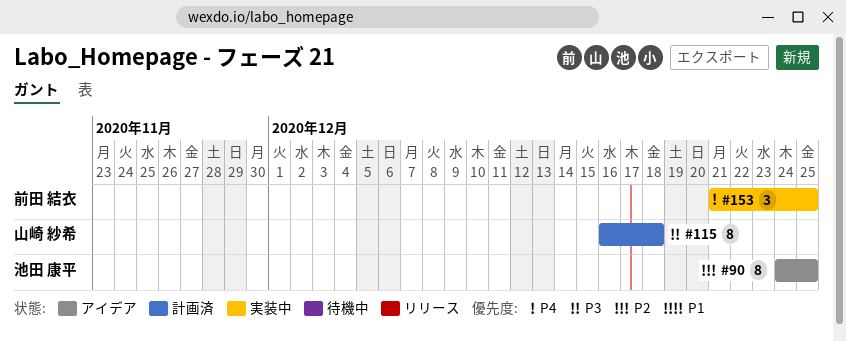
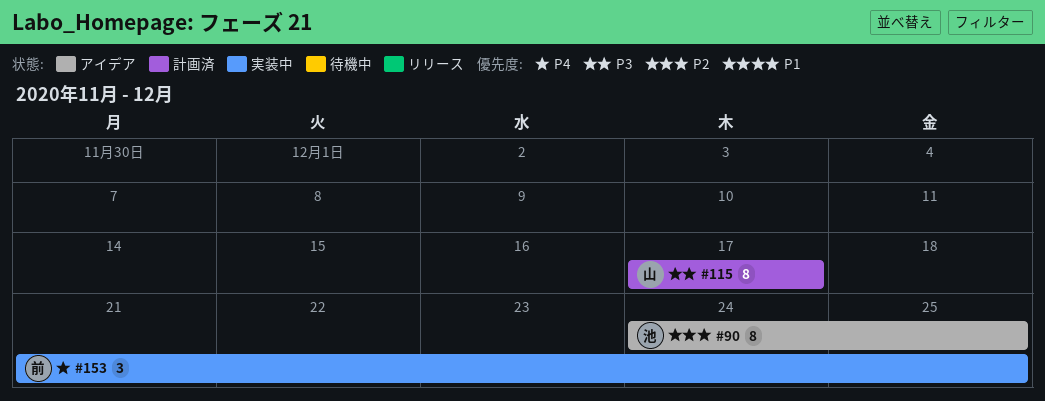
#115, start: Dec 16 -> Dec 17
#115, due: Dec 18 -> Dec 17

